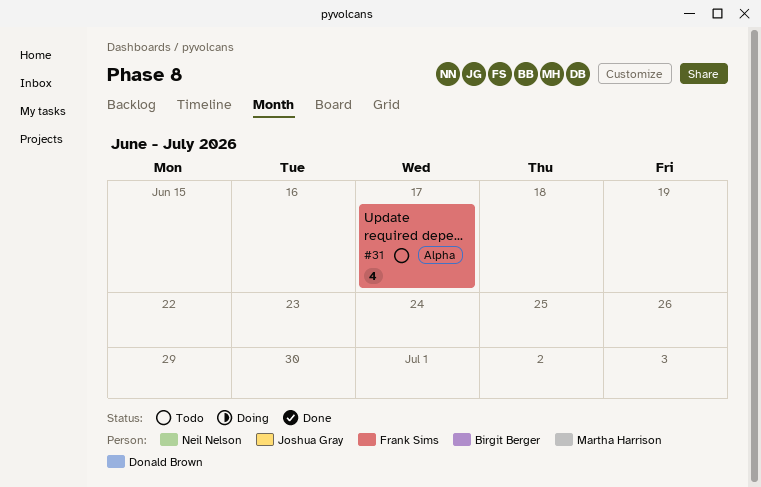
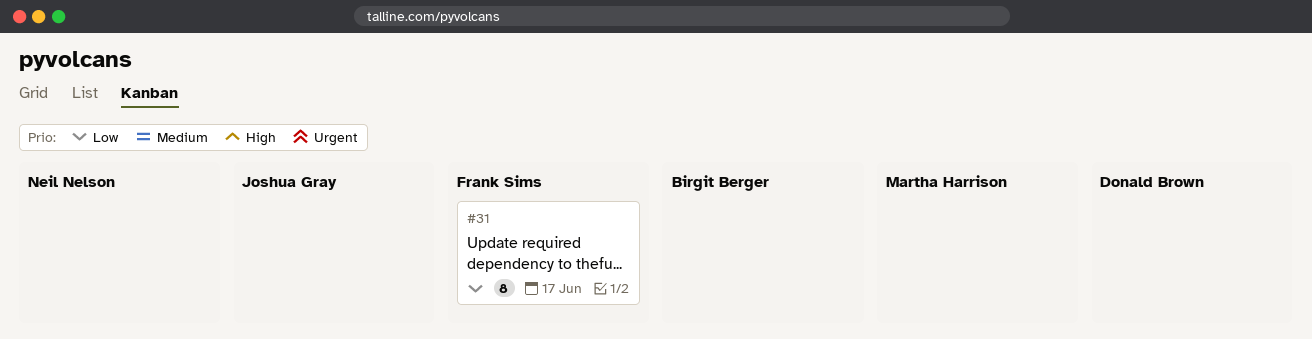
#31, estimate: 4 -> 8

